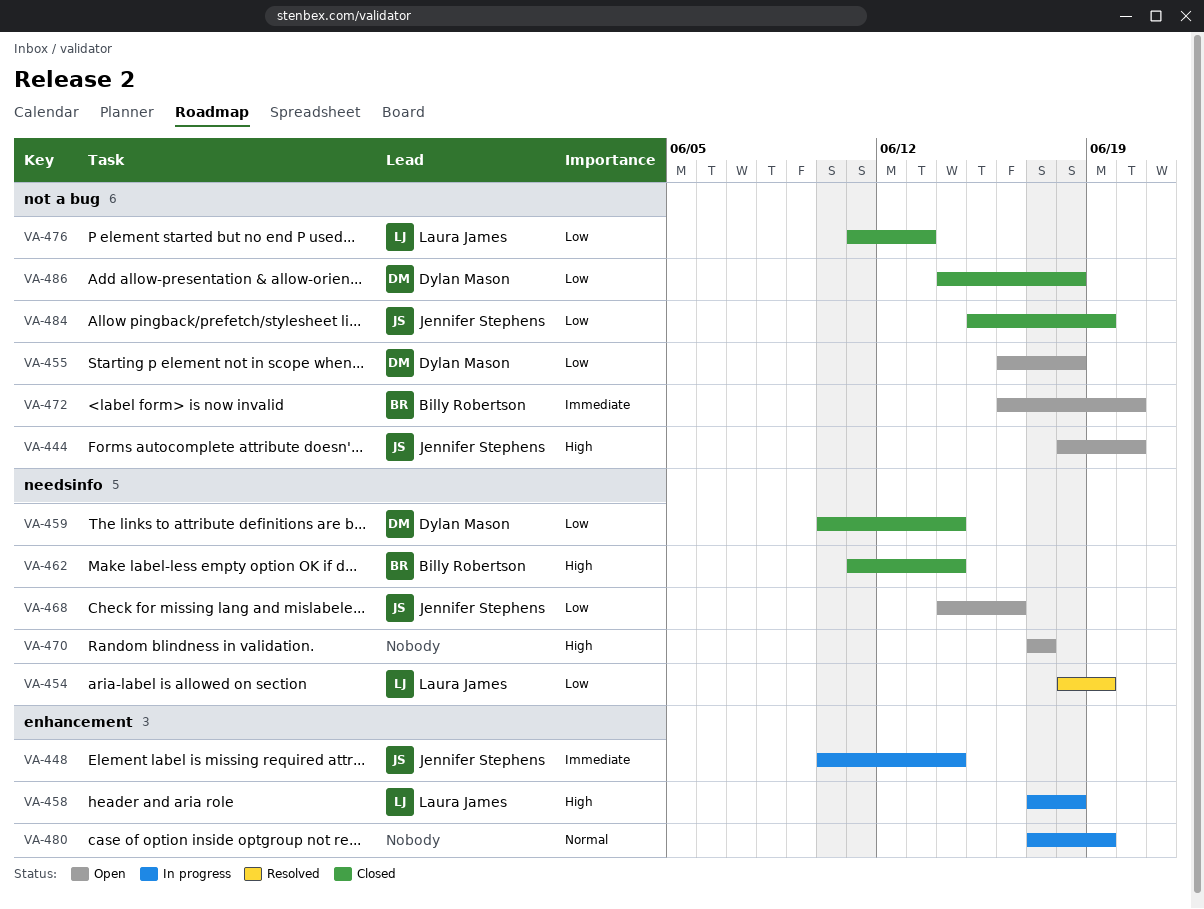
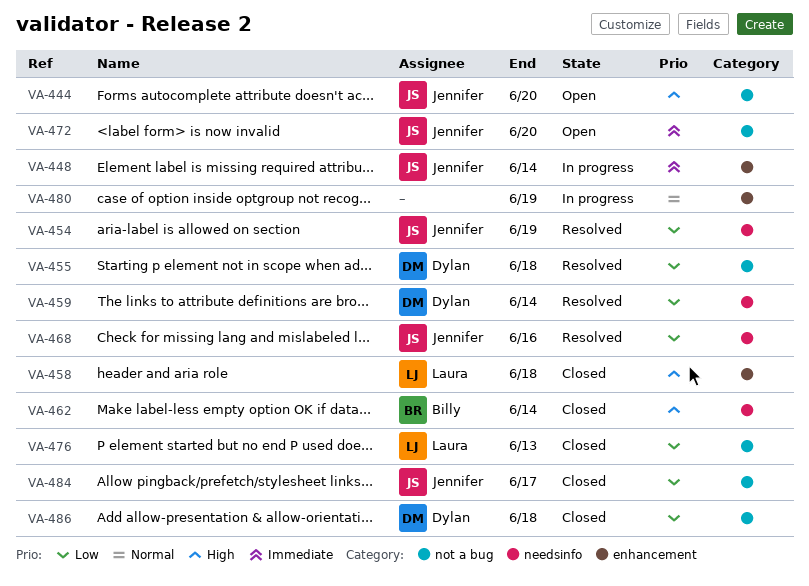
VA-454, owner: Laura James -> Jennifer Stephens
VA-455, status: Open -> Resolved
VA-458, status: In progress -> Closed
VA-459, status: Closed -> Resolved
VA-468, status: Open -> Resolved
VA-470: present -> none
VA-472, owner: Billy Robertson -> Jennifer Stephens
VA-484, due: Jun 19 -> Jun 17

